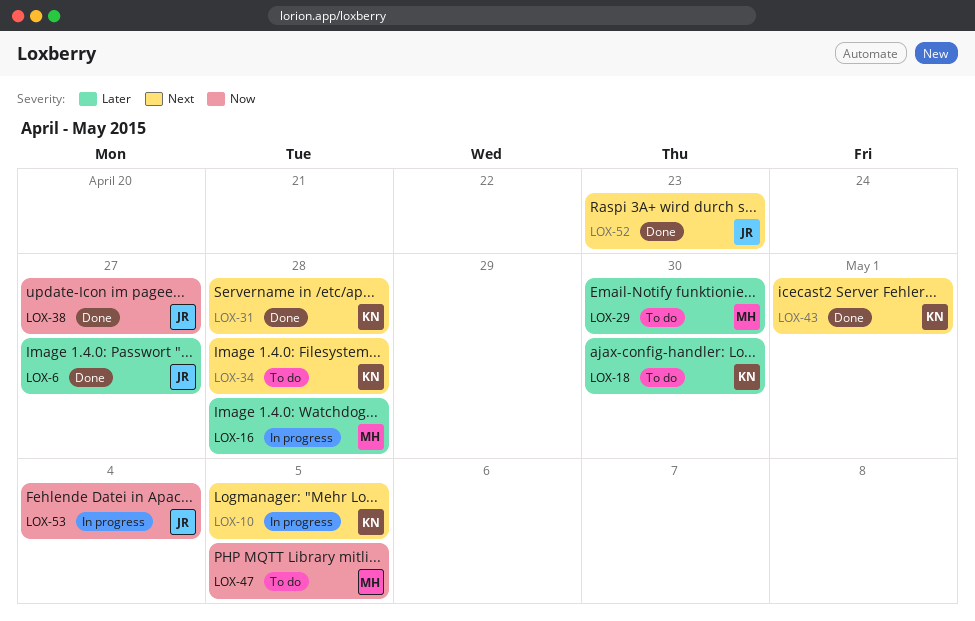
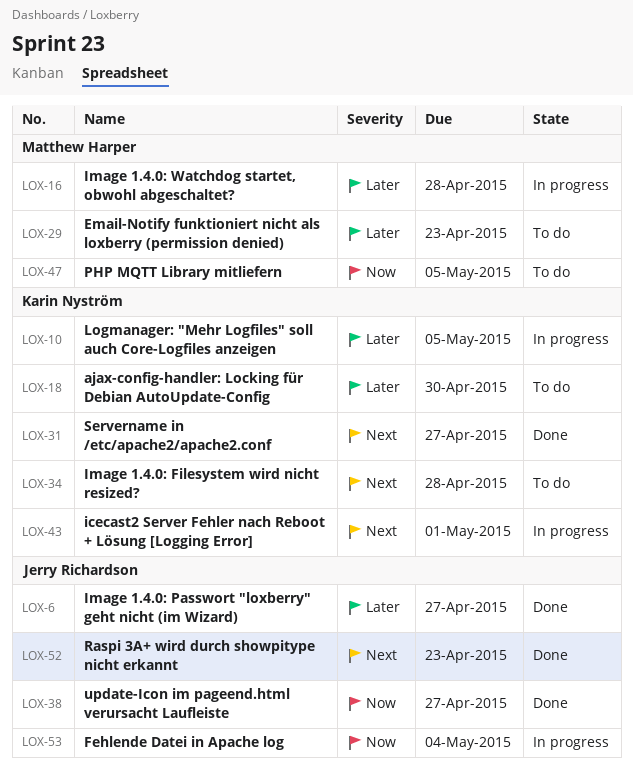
LOX-10, priority: Next -> Later
LOX-29, due: Apr 30 -> Apr 23
LOX-31, due: Apr 28 -> Apr 27
LOX-43, status: Done -> In progress

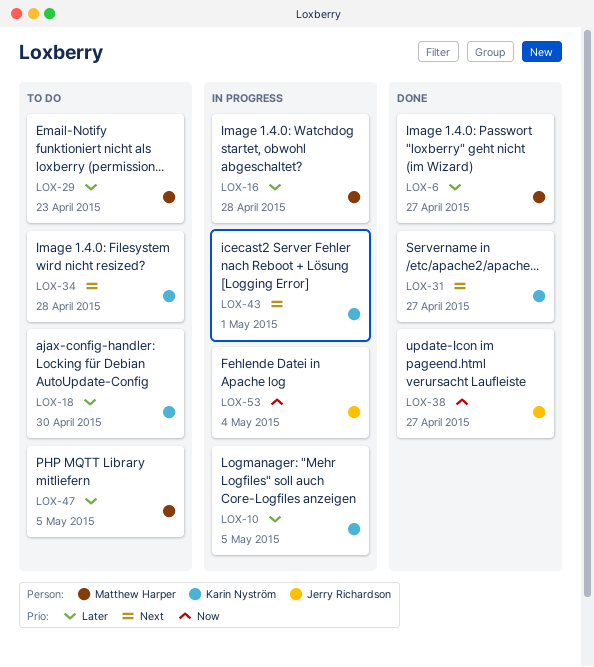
LOX-6, owner: Jerry Richardson -> Matthew Harper
LOX-47, priority: Now -> Later
LOX-52: present -> none

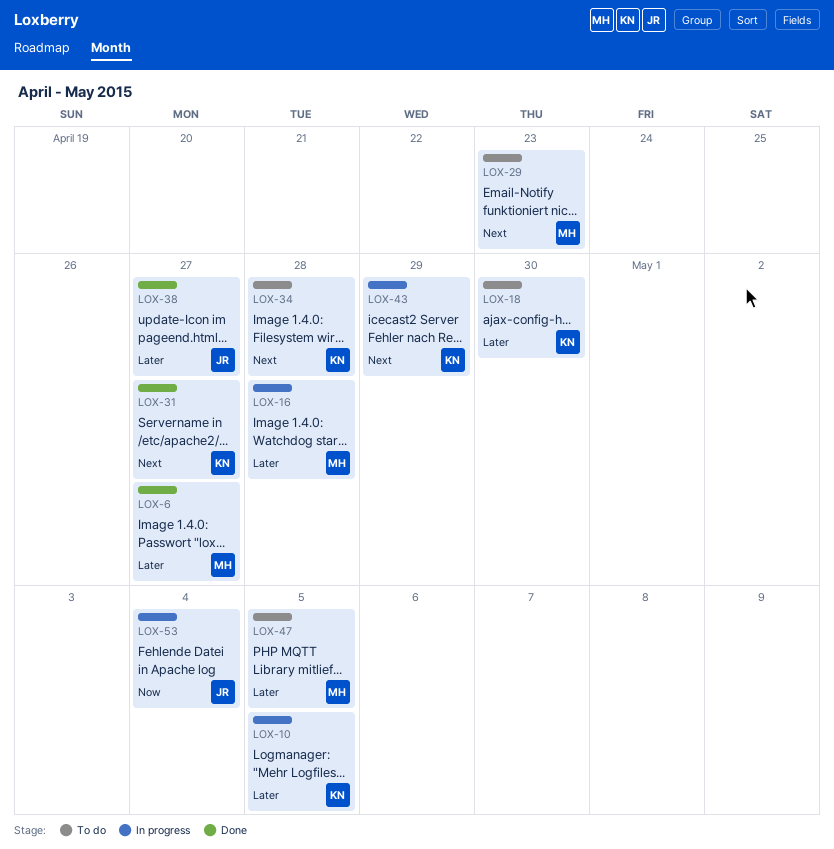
LOX-29, priority: Later -> Next
LOX-38, priority: Now -> Later
LOX-43, due: May 1 -> Apr 29

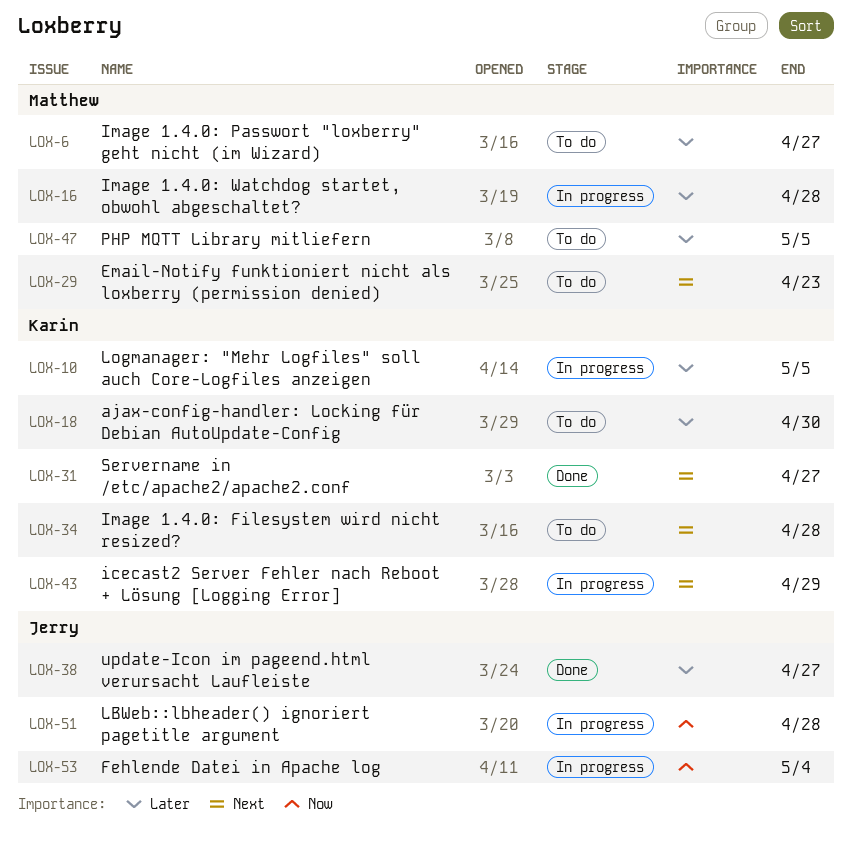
LOX-6, status: Done -> To do
LOX-51: none -> present

